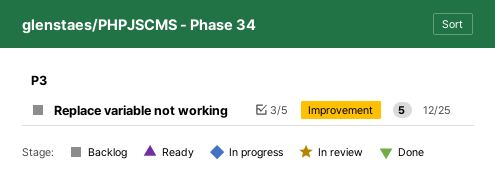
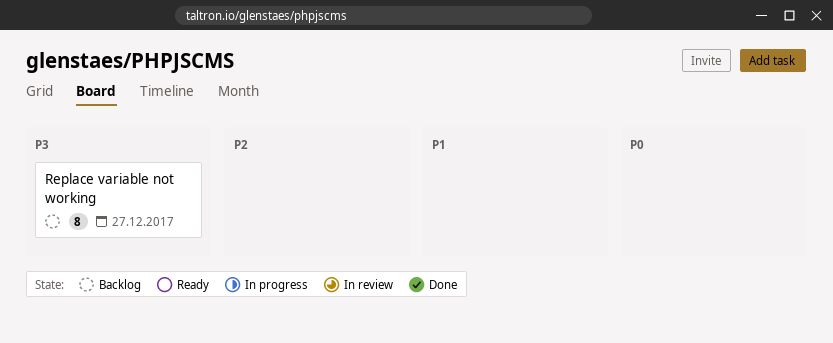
Replace variable not working, estimate: 5 -> 8
Replace variable not working, due: Dec 25 -> Dec 27

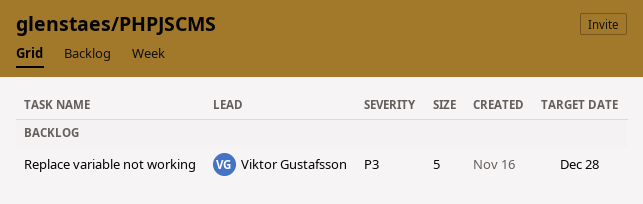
Replace variable not working, estimate: 8 -> 5
Replace variable not working, due: Dec 27 -> Dec 28

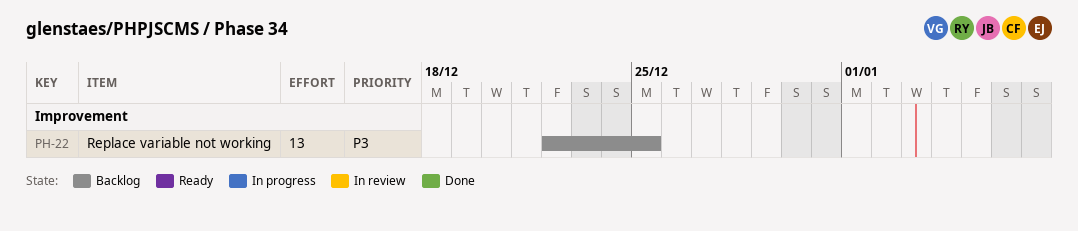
Replace variable not working, estimate: 5 -> 13
Replace variable not working, due: Dec 28 -> Dec 25

